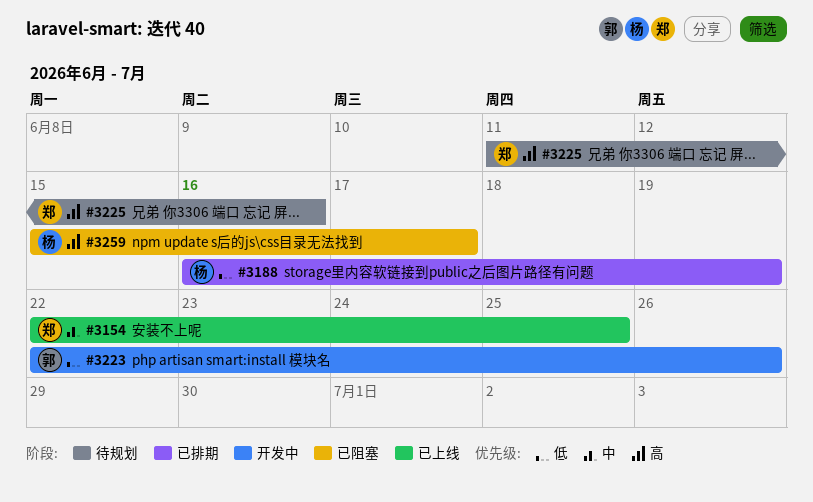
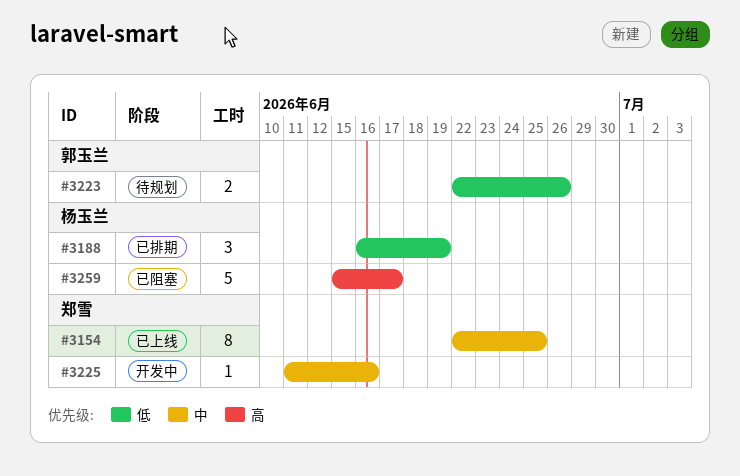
#3223, status: 开发中 -> 待规划
#3225, status: 待规划 -> 开发中
#3225, priority: 高 -> 中

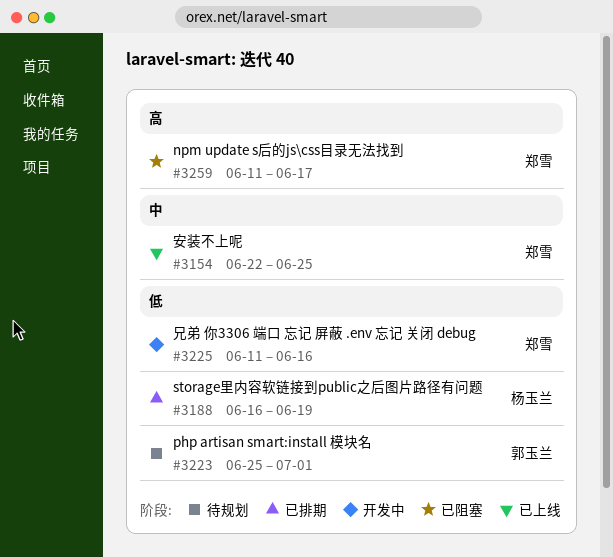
#3223, start: Jun 22 -> Jun 25
#3223, due: Jun 26 -> Jul 1
#3225, priority: 中 -> 低
#3259, owner: 杨玉兰 -> 郑雪
#3259, start: Jun 15 -> Jun 11

